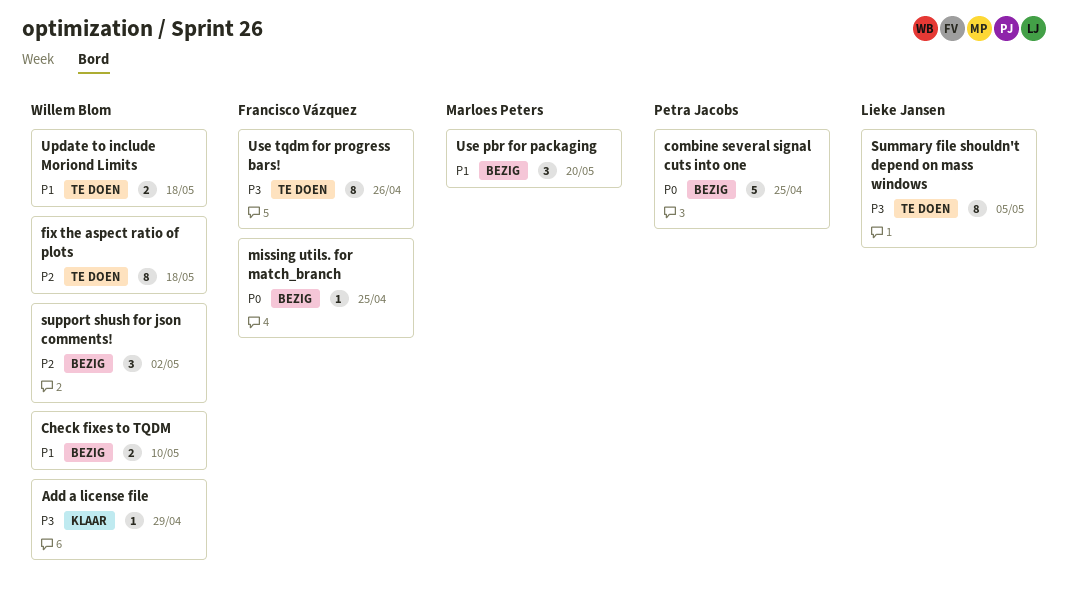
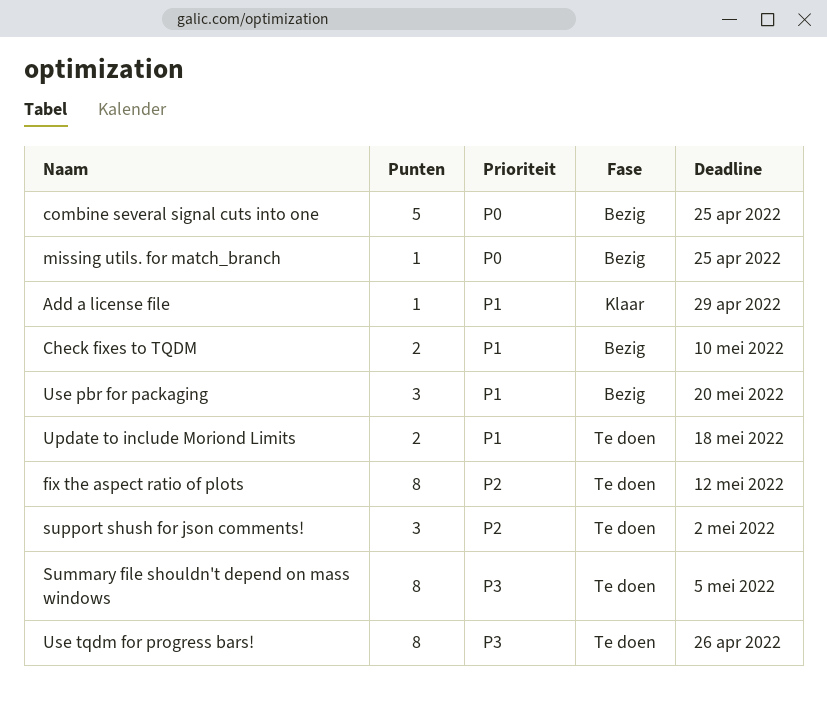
Add a license file, priority: P3 -> P1
fix the aspect ratio of plots, due: May 18 -> May 12
support shush for json comments!, status: Bezig -> Te doen

